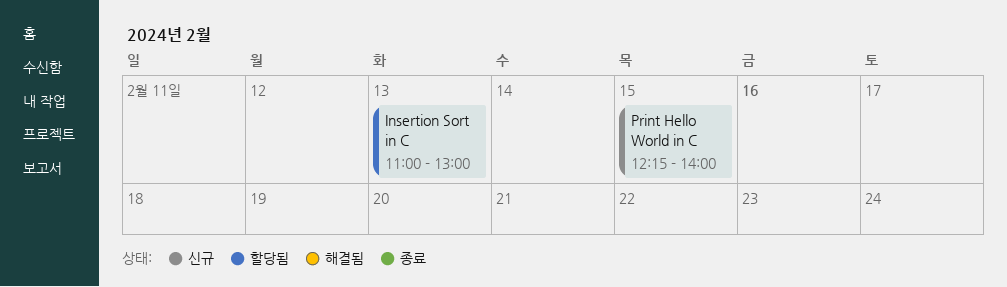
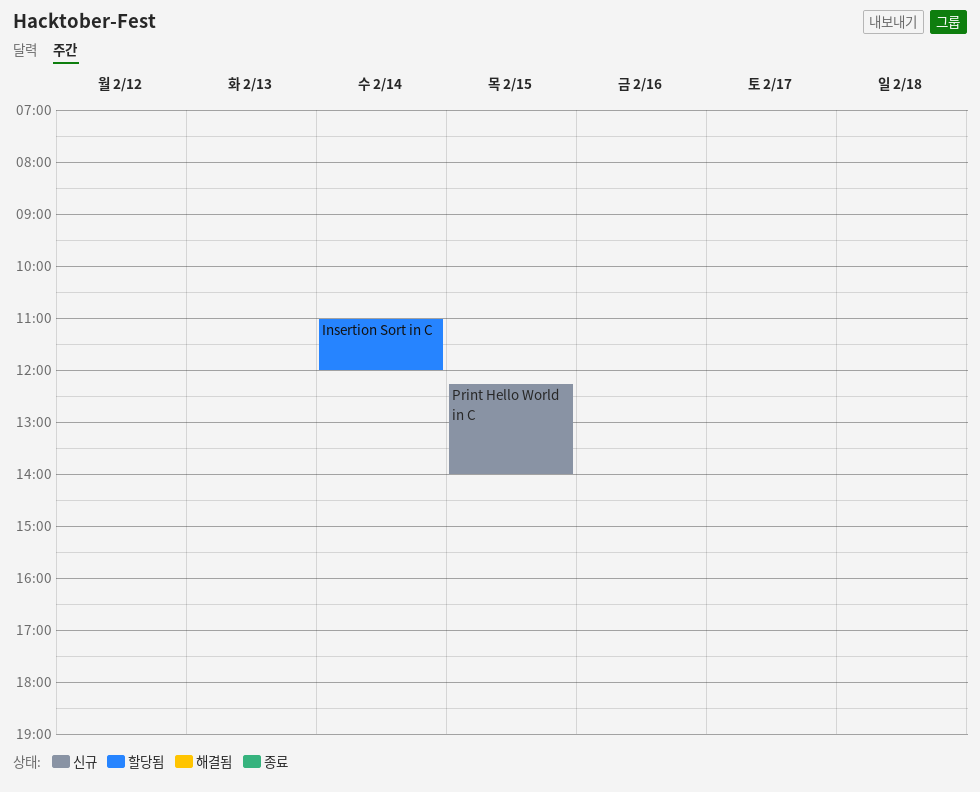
Insertion Sort in C, day: Feb 13 -> Feb 14
Insertion Sort in C, ends: 13:00 -> 12:00

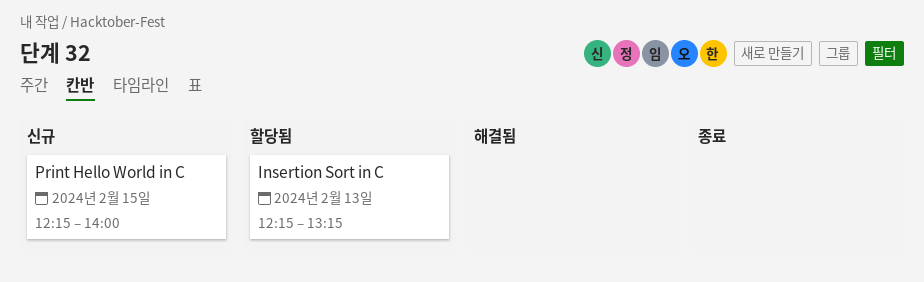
Insertion Sort in C, day: Feb 14 -> Feb 13
Insertion Sort in C, begins: 11:00 -> 12:15
Insertion Sort in C, ends: 12:00 -> 13:15

